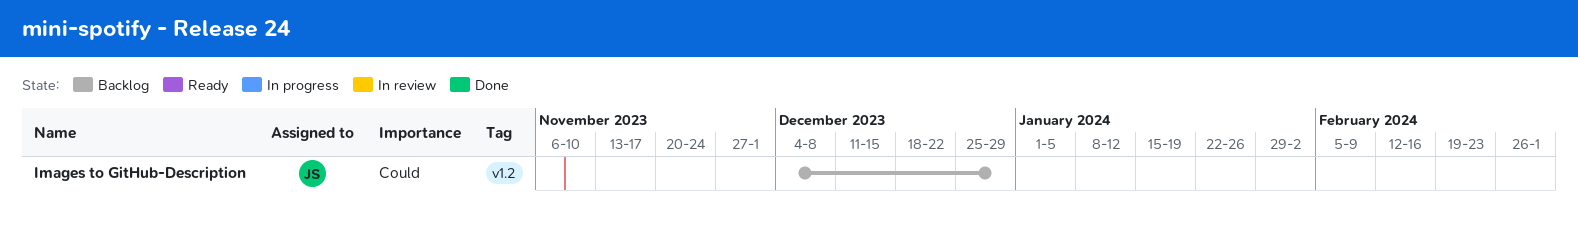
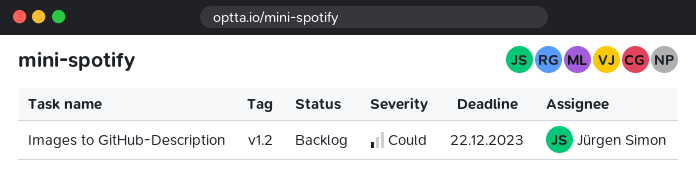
Images to GitHub-Description, due: Dec 29 -> Dec 22

